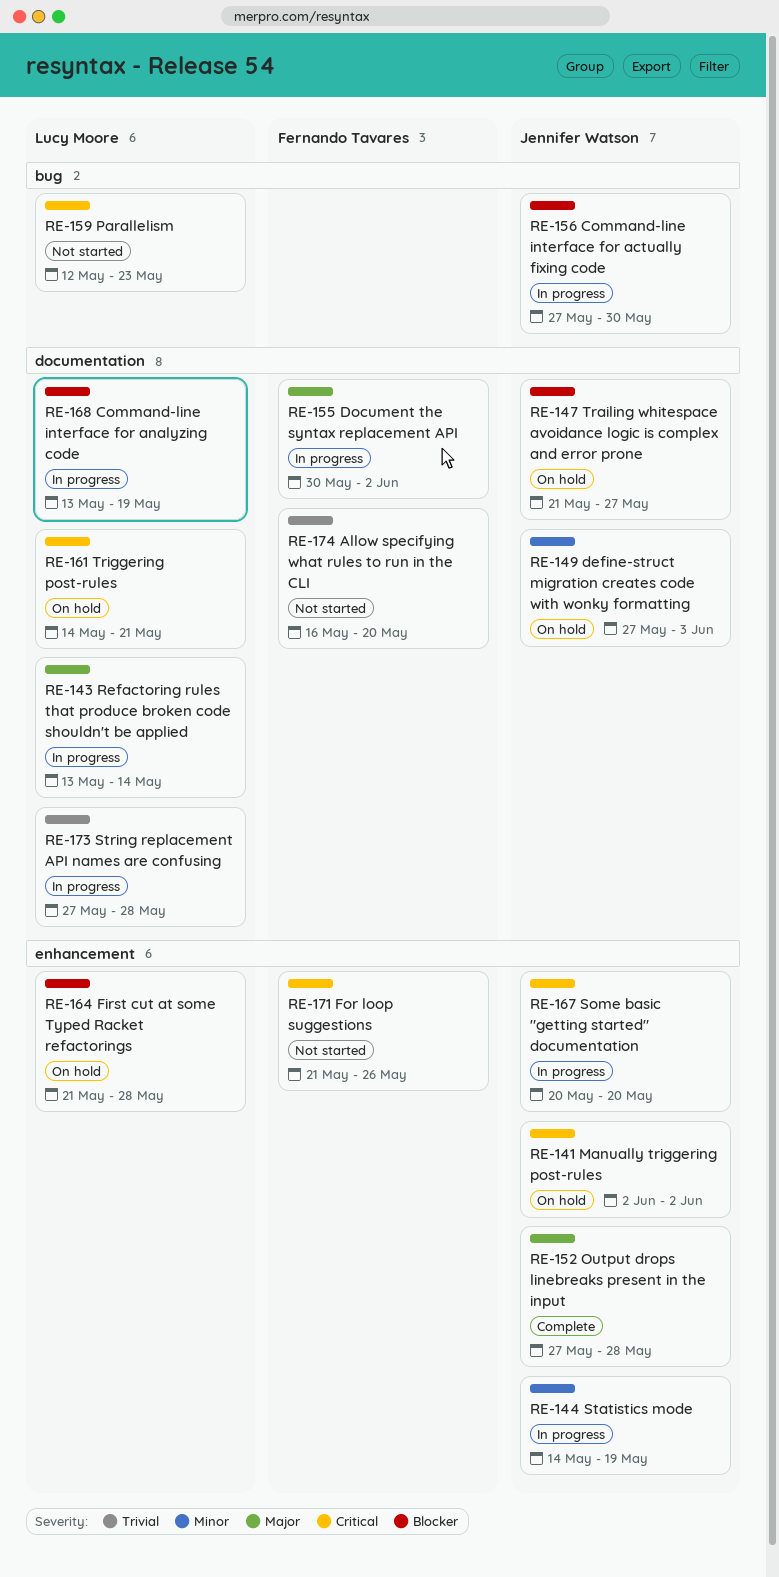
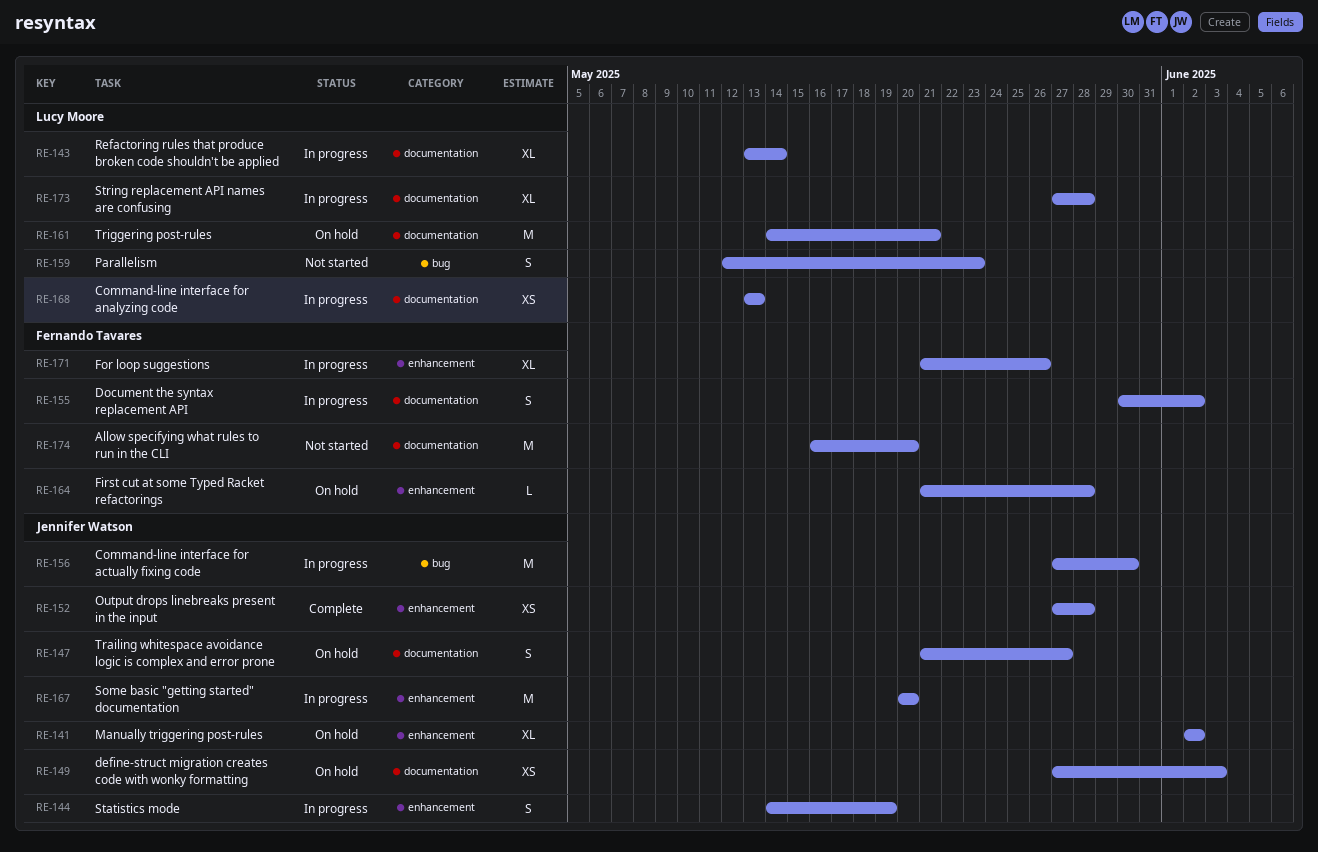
RE-164, owner: Lucy Moore -> Fernando Tavares
RE-168, due: May 19 -> May 13
RE-171, status: Not started -> In progress

